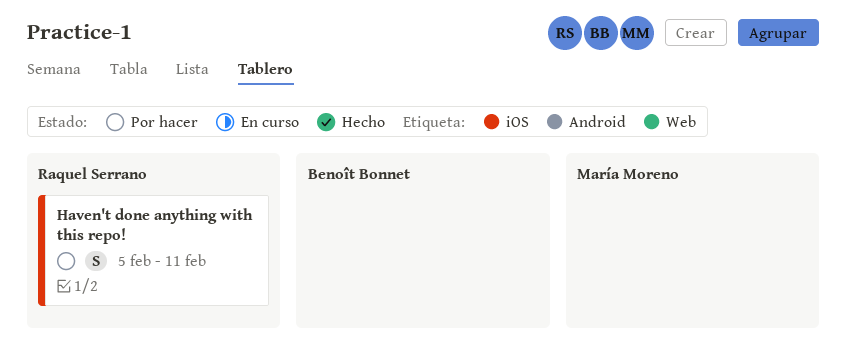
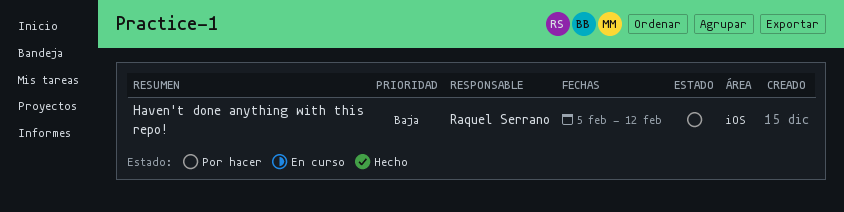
Haven't done anything with this repo!, due: Feb 11 -> Feb 12

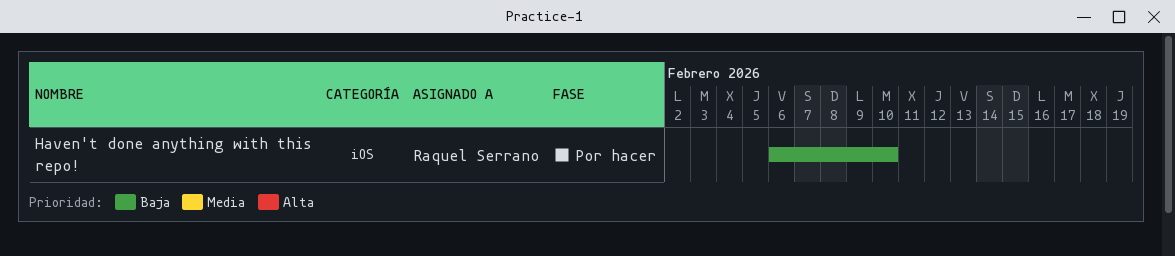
Haven't done anything with this repo!, start: Feb 5 -> Feb 6
Haven't done anything with this repo!, due: Feb 12 -> Feb 10

